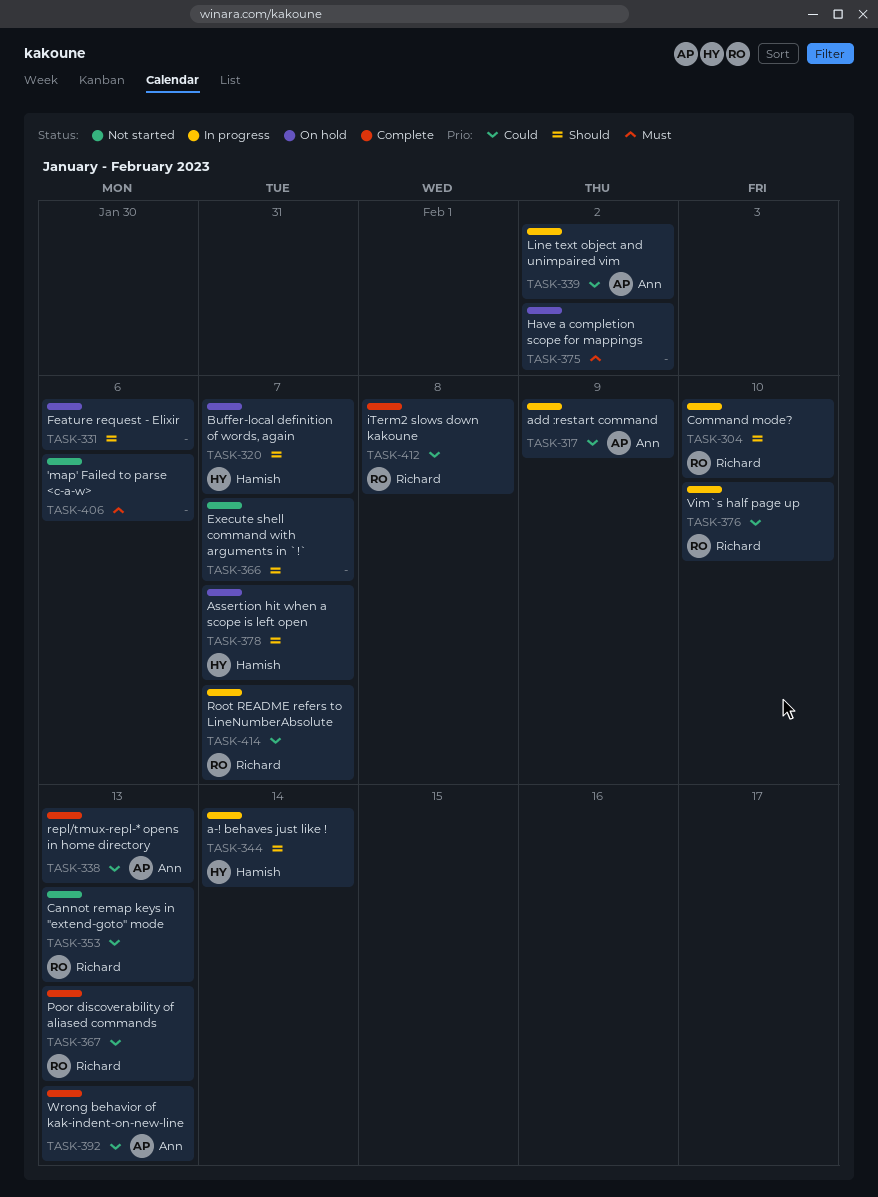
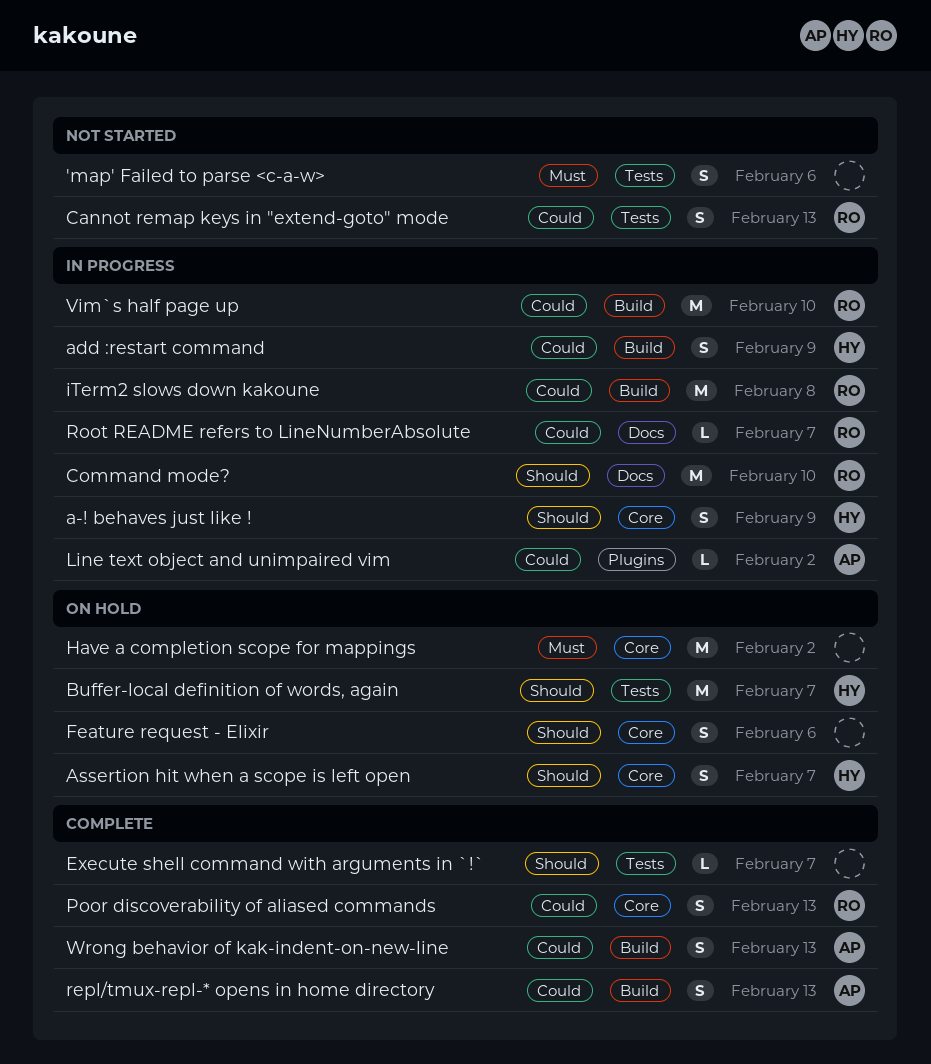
a-! behaves just like !, due: Feb 14 -> Feb 9
add :restart command, owner: Ann -> Hamish
Execute shell command with arguments in `!`, status: Not started -> Complete
iTerm2 slows down kakoune, status: Complete -> In progress

